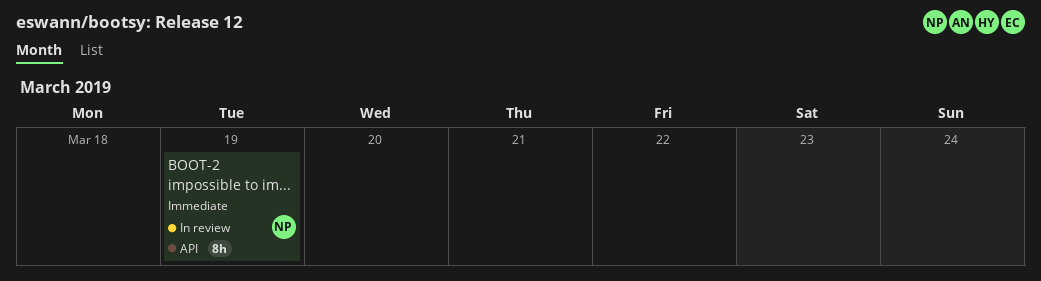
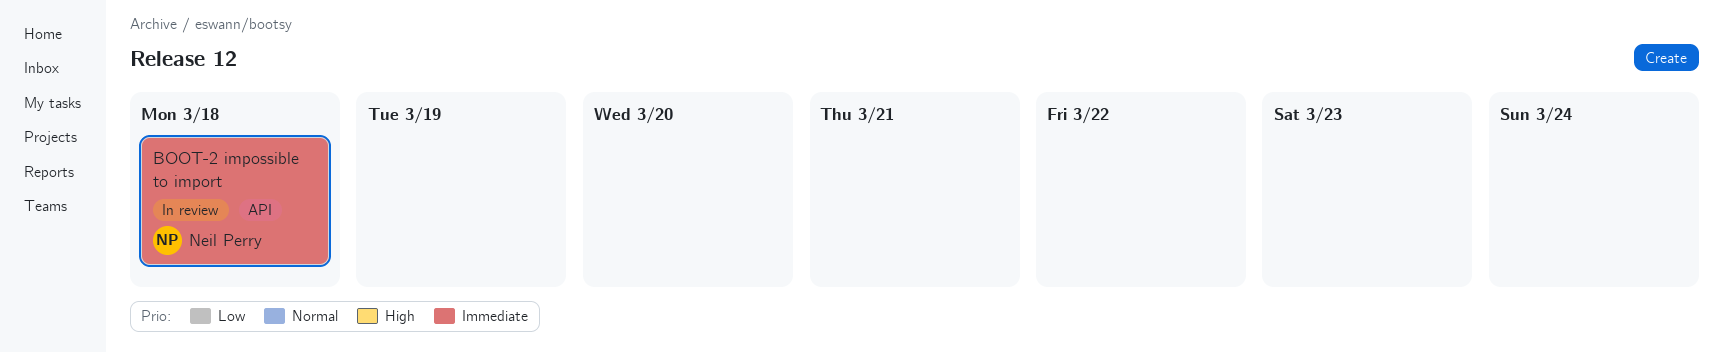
BOOT-2, due: Mar 19 -> Mar 18

